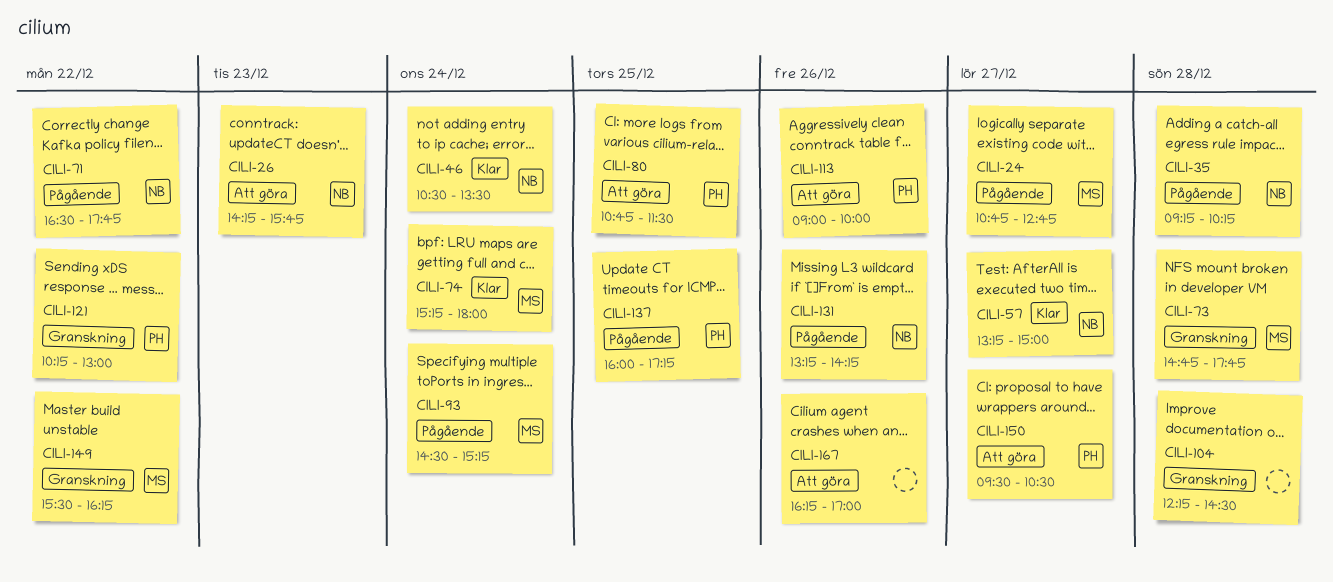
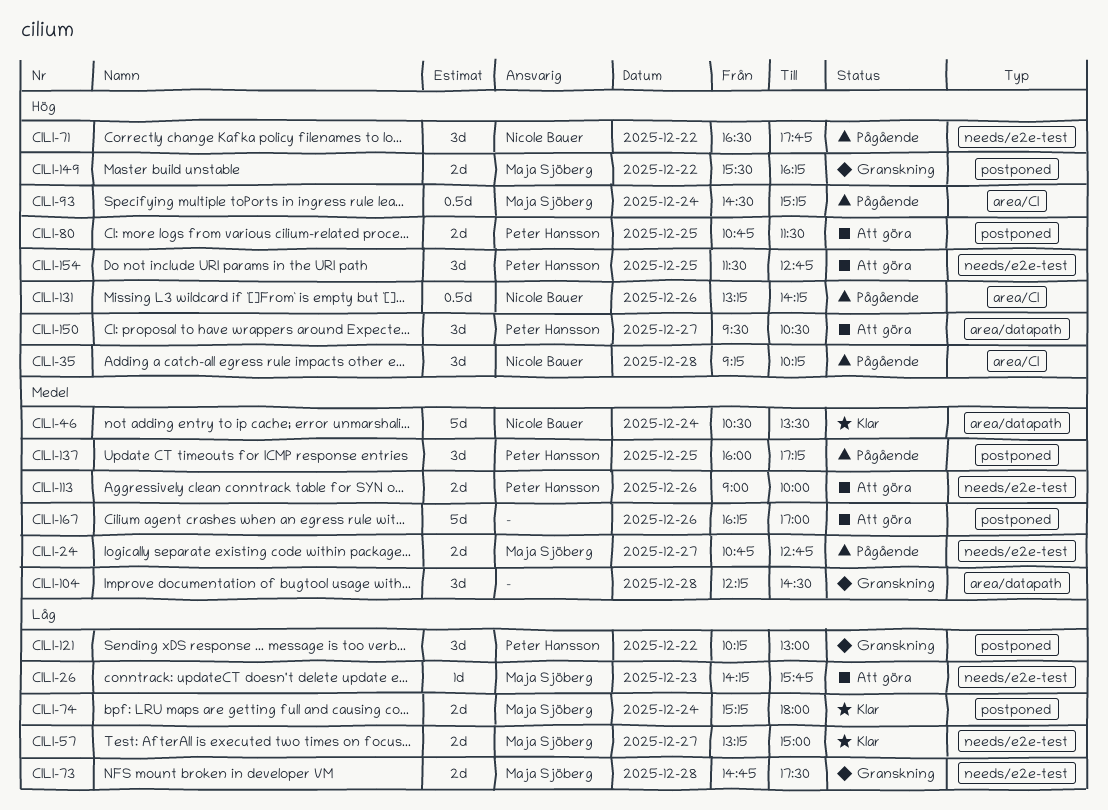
CILI-26, owner: Nicole Bauer -> Maja Sjöberg
CILI-57, owner: Nicole Bauer -> Maja Sjöberg
CILI-73, ends: 17:45 -> 17:30
CILI-154: none -> present

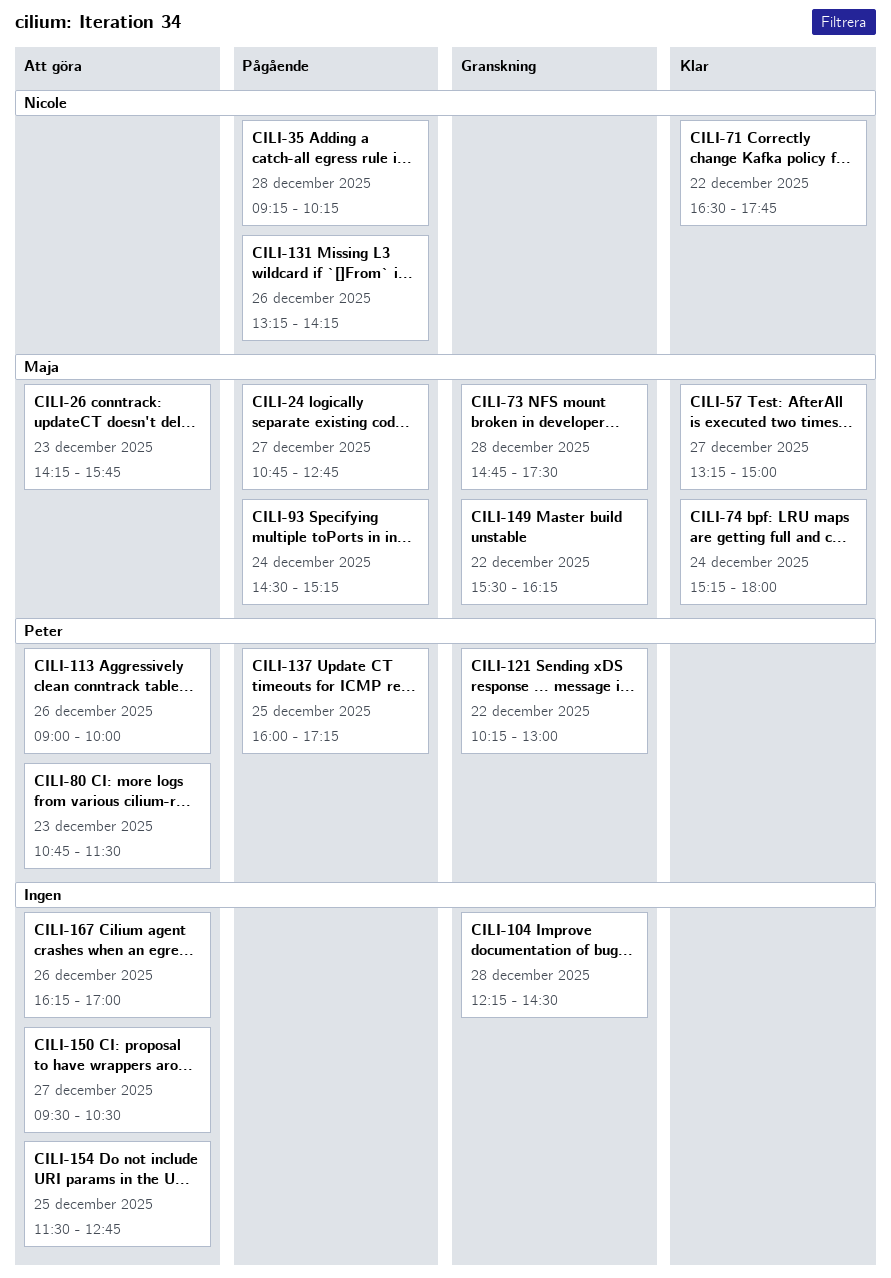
CILI-46: present -> none
CILI-71, status: Pågående -> Klar
CILI-80, day: Dec 25 -> Dec 23
CILI-150, owner: Peter Hansson -> none
CILI-154, owner: Peter Hansson -> none

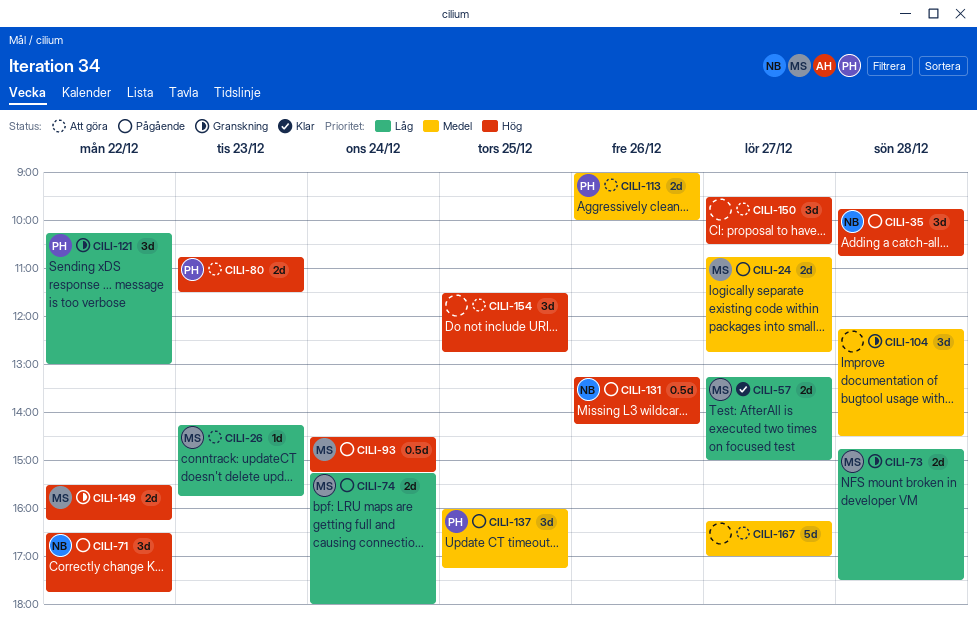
CILI-35, begins: 09:15 -> 09:45
CILI-35, ends: 10:15 -> 10:45
CILI-71, status: Klar -> Pågående
CILI-74, status: Klar -> Pågående
CILI-167, day: Dec 26 -> Dec 27

